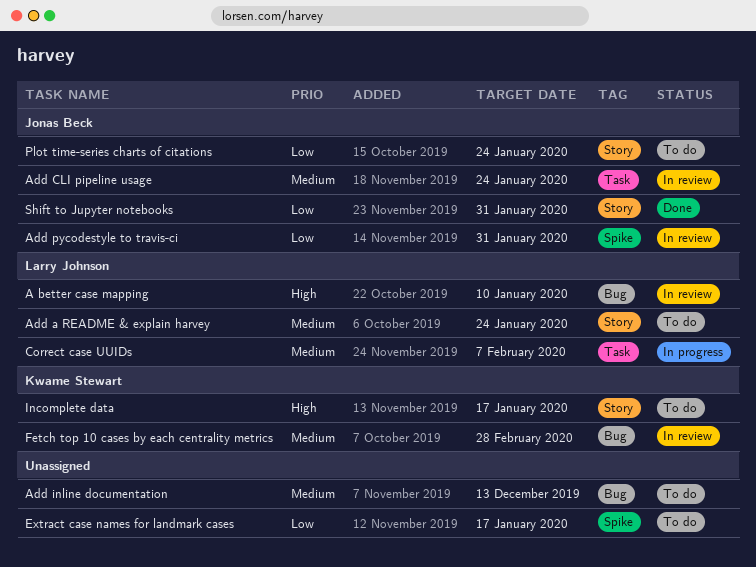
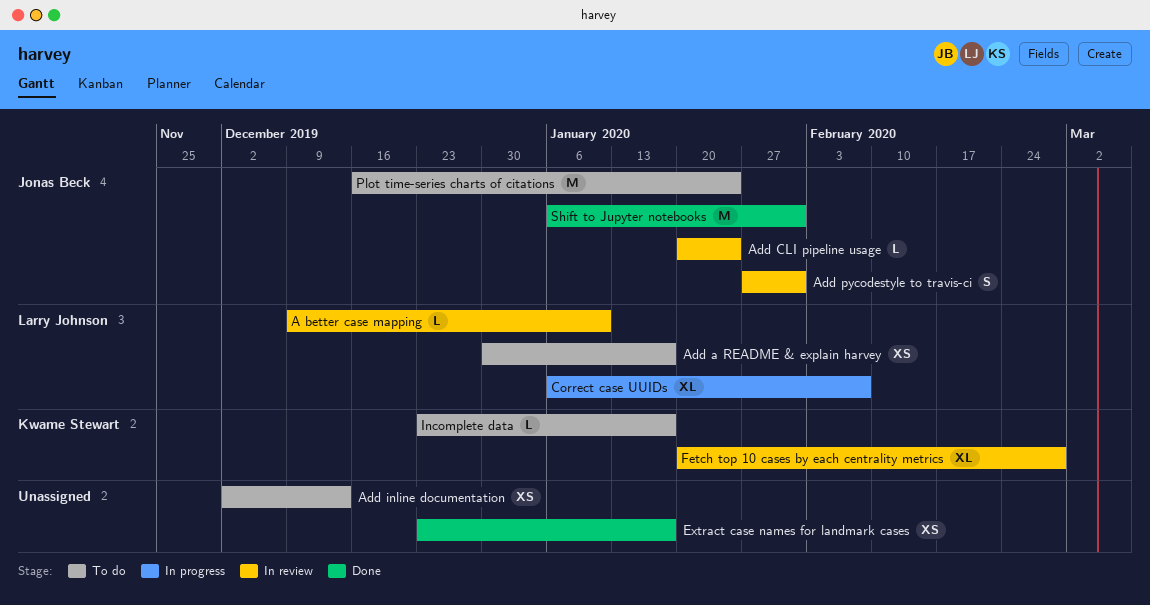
Add a README & explain harvey, due: Jan 24 -> Jan 17
Extract case names for landmark cases, status: To do -> Done

